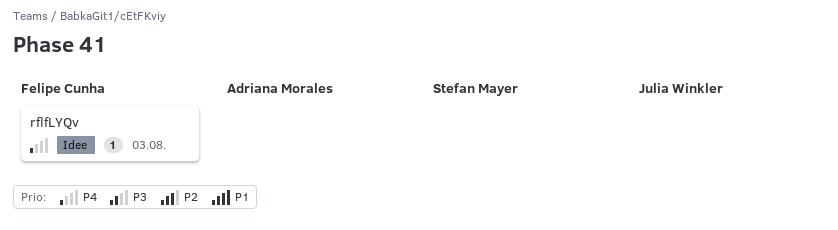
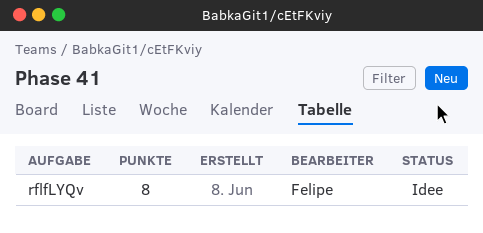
rflfLYQv, estimate: 1 -> 8

